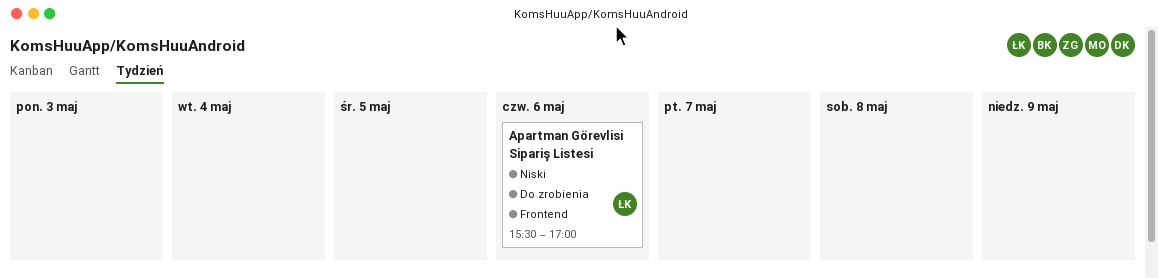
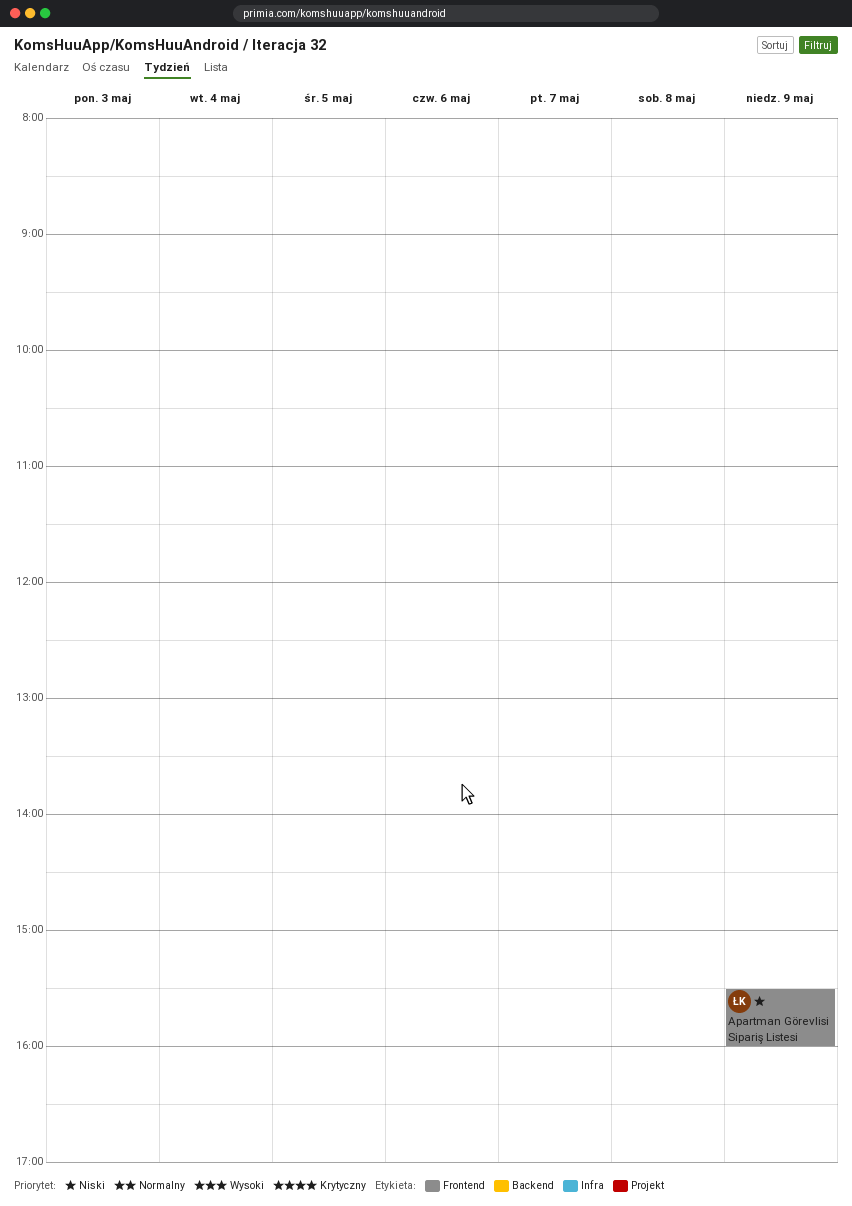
Apartman Görevlisi Sipariş Listesi, day: May 6 -> May 9
Apartman Görevlisi Sipariş Listesi, ends: 17:00 -> 16:00

